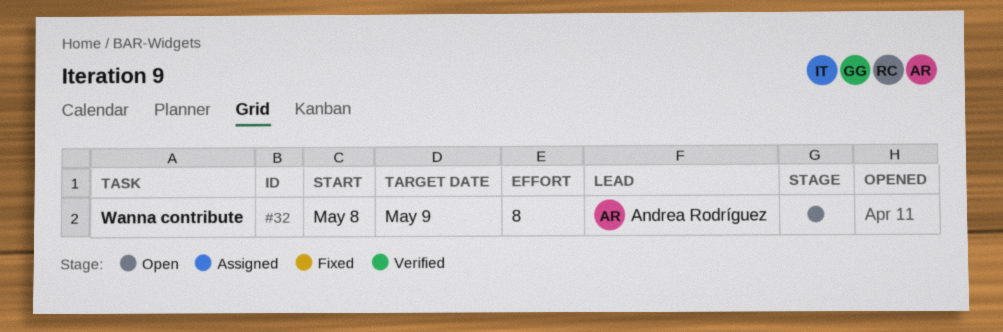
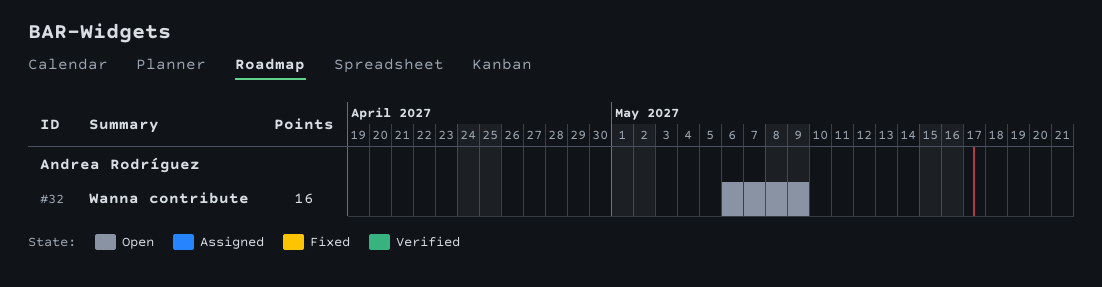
#32, estimate: 8 -> 16
#32, start: May 8 -> May 6

